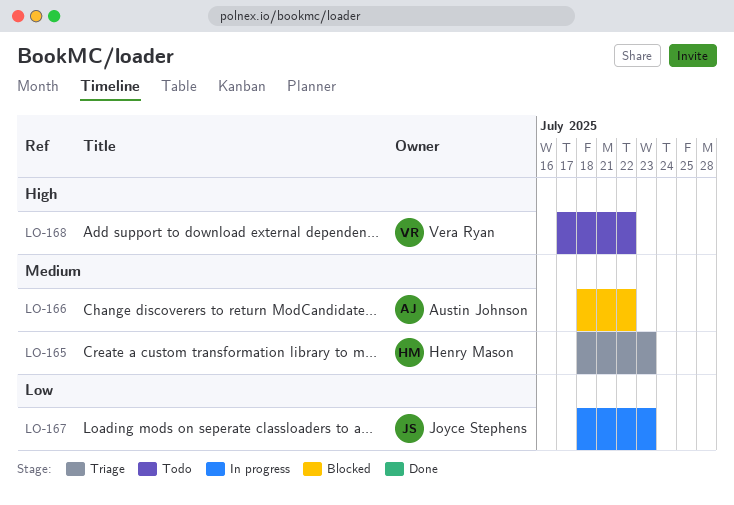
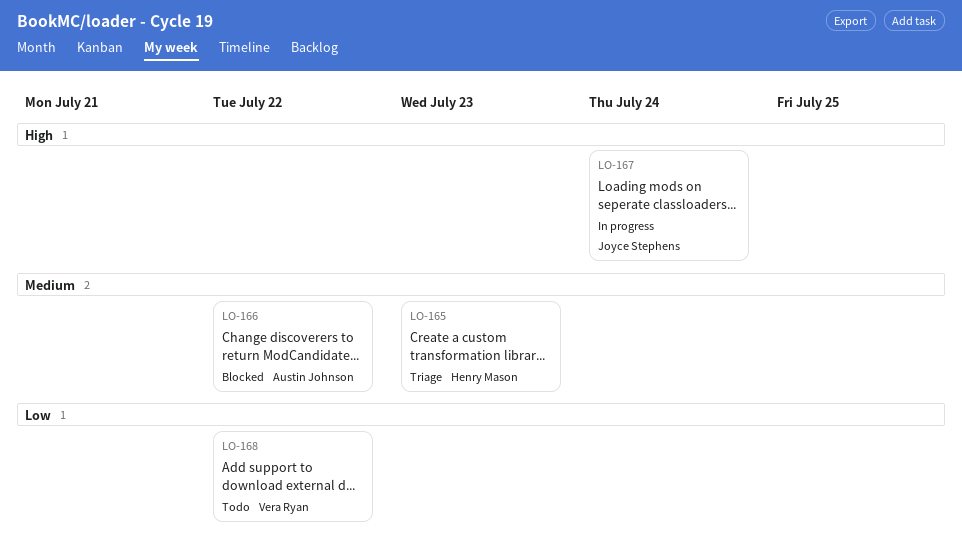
LO-167, priority: Low -> High
LO-167, due: Jul 23 -> Jul 24
LO-168, priority: High -> Low

